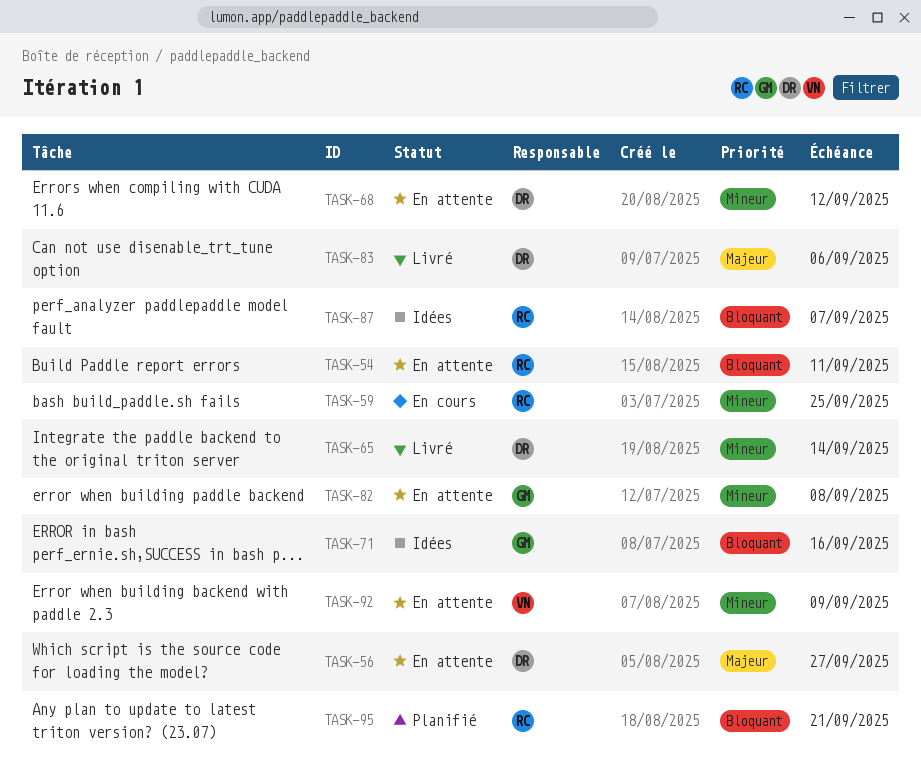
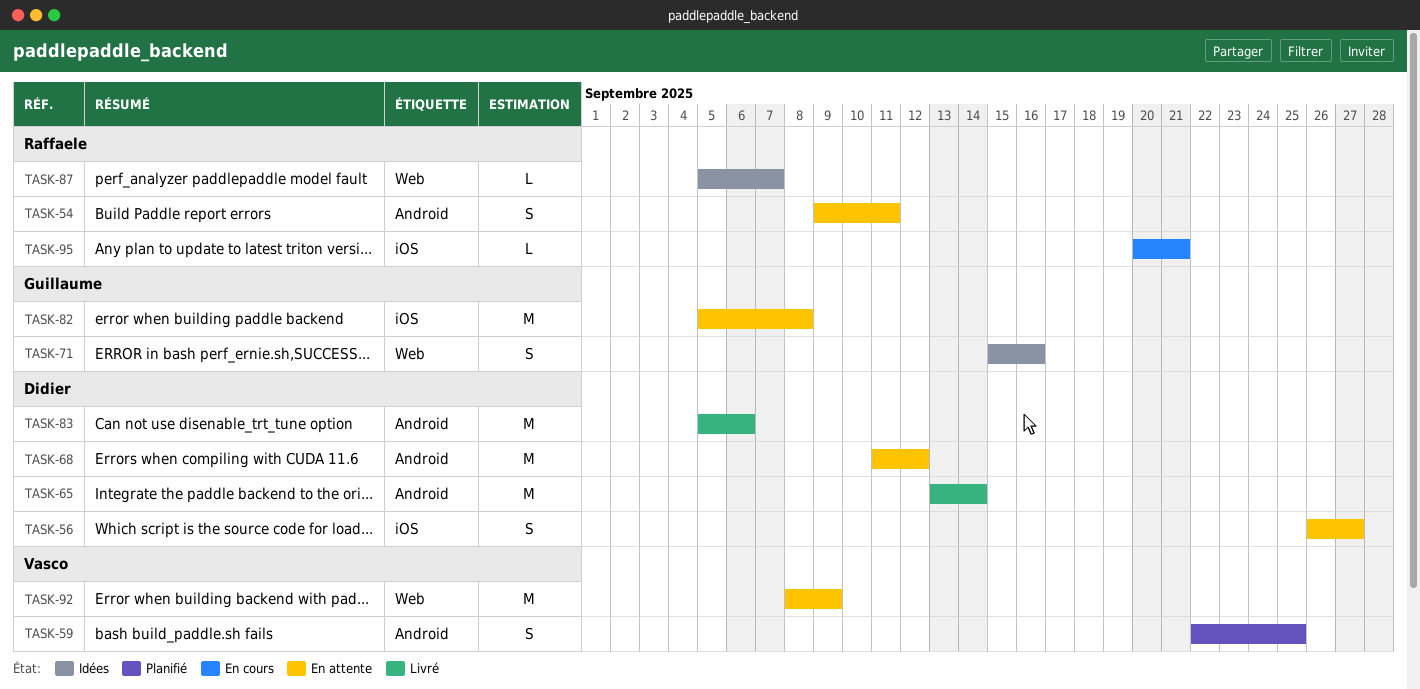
TASK-59, status: En cours -> Planifié
TASK-59, owner: Raffaele -> Vasco
TASK-95, status: Planifié -> En cours

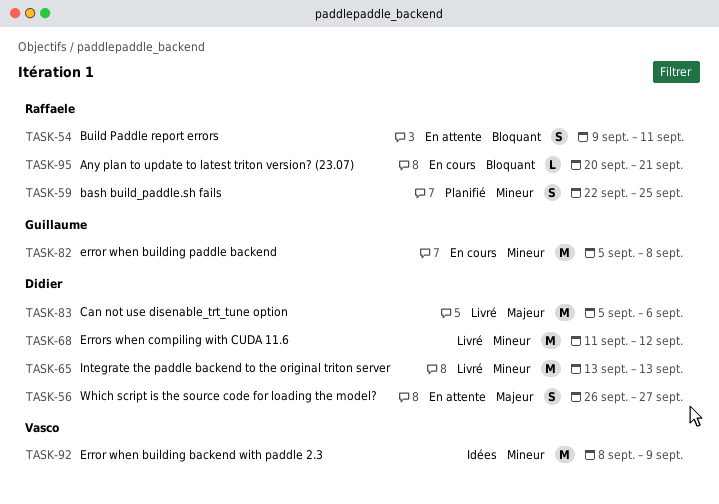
TASK-59, owner: Vasco -> Raffaele
TASK-65, due: Sep 14 -> Sep 13
TASK-68, status: En attente -> Livré
TASK-71: present -> none
TASK-82, status: En attente -> En cours
TASK-87: present -> none
TASK-92, status: En attente -> Idées

